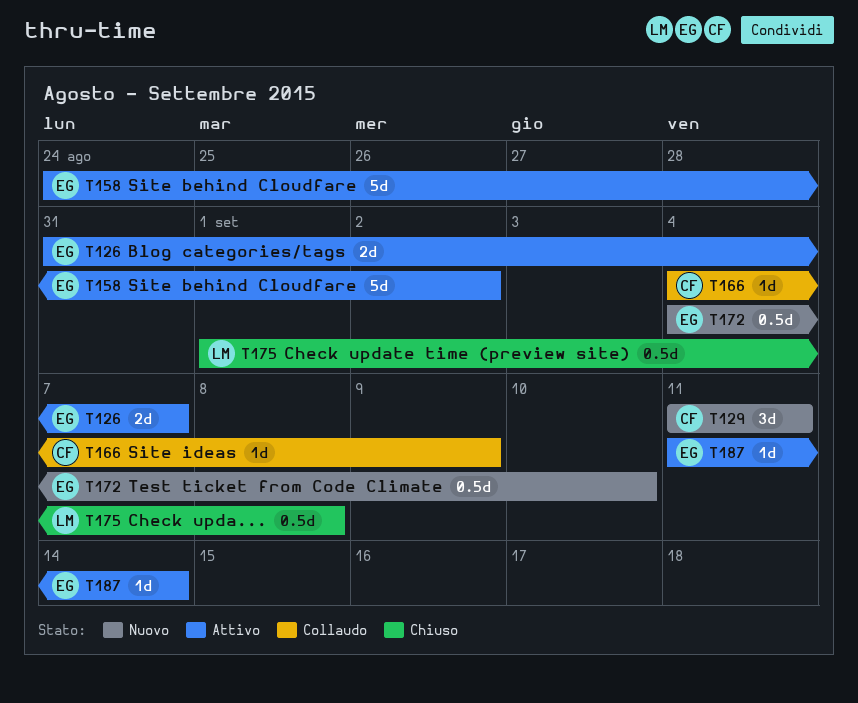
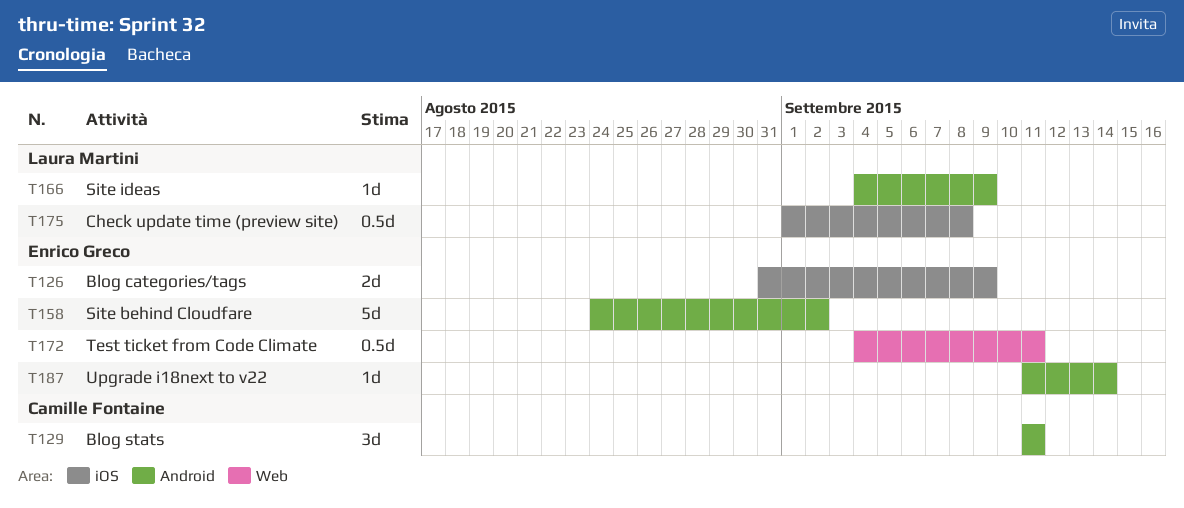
T126, due: Sep 7 -> Sep 9
T166, owner: Camille Fontaine -> Laura Martini
T172, due: Sep 10 -> Sep 11

